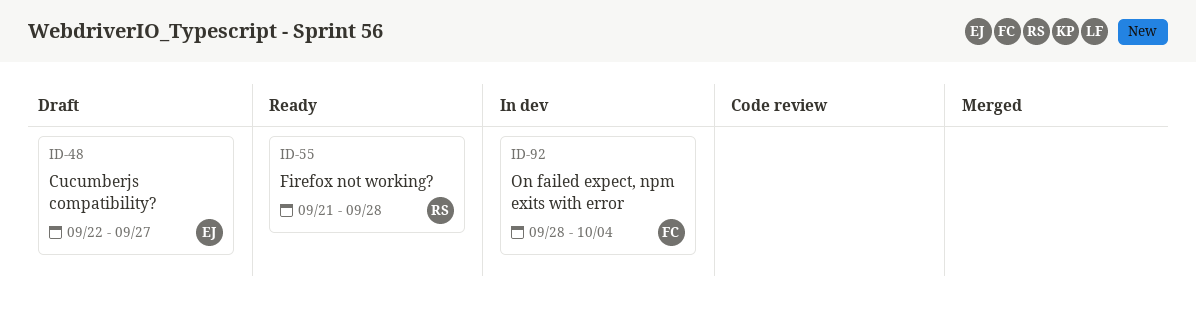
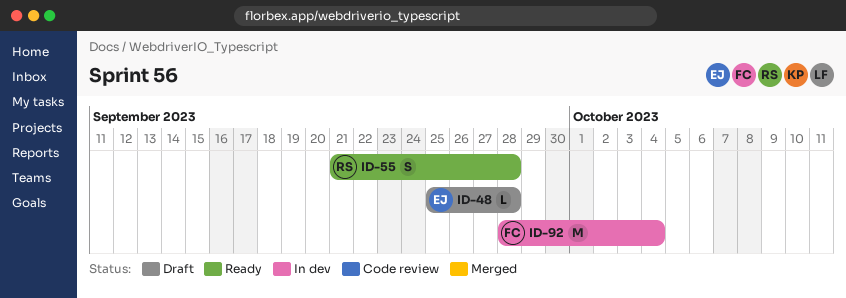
ID-48, start: Sep 22 -> Sep 25
ID-48, due: Sep 27 -> Sep 28

